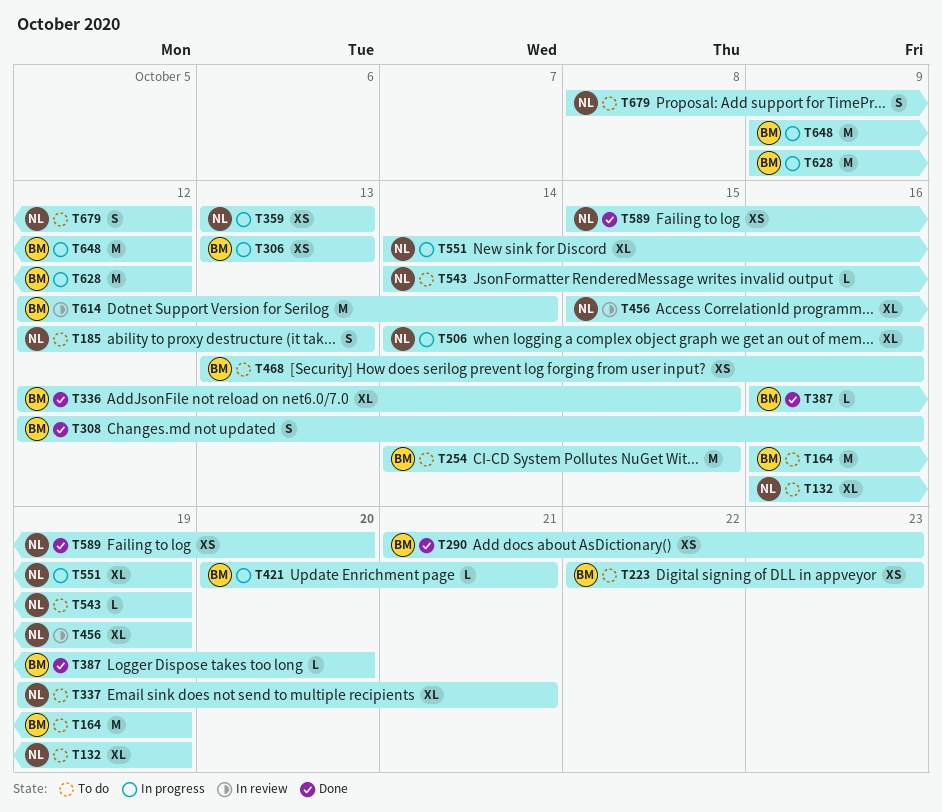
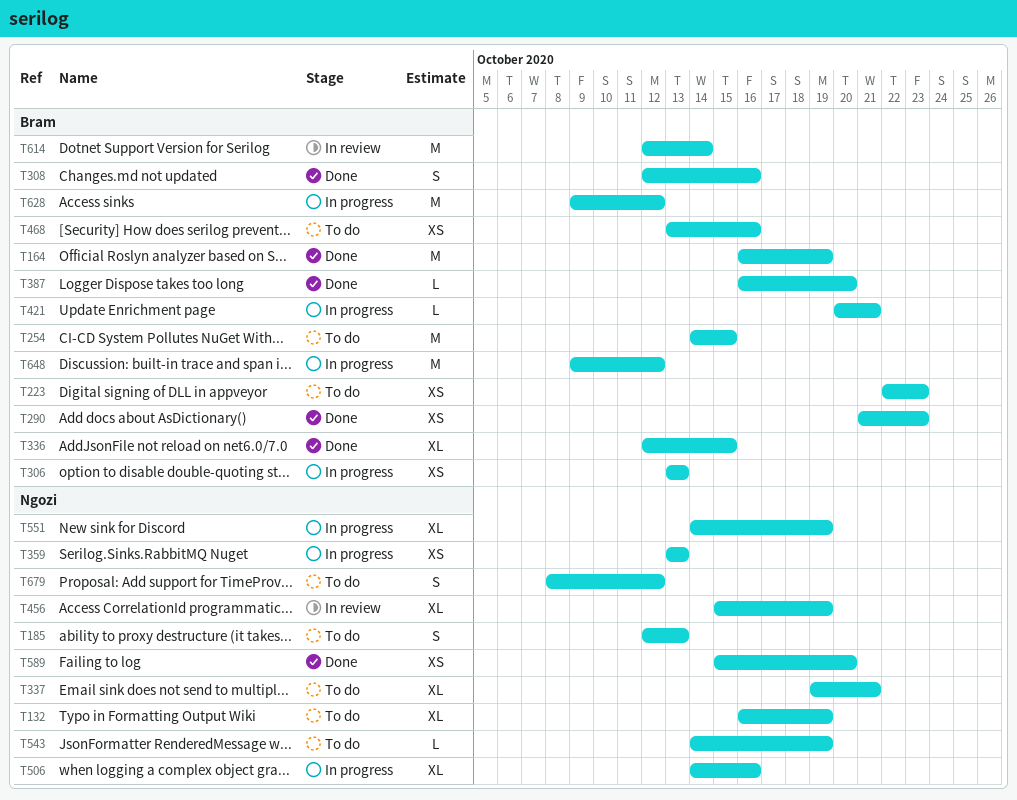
T164, status: To do -> Done

